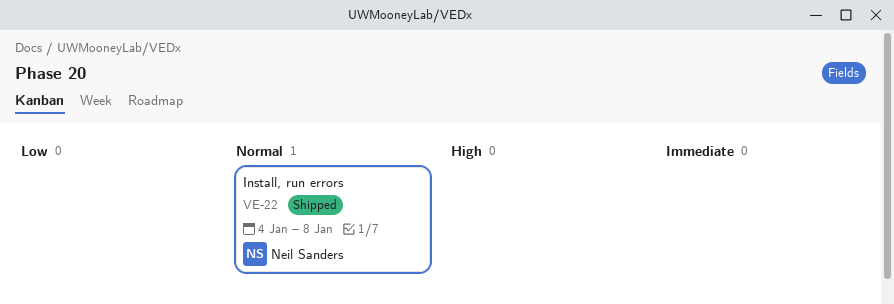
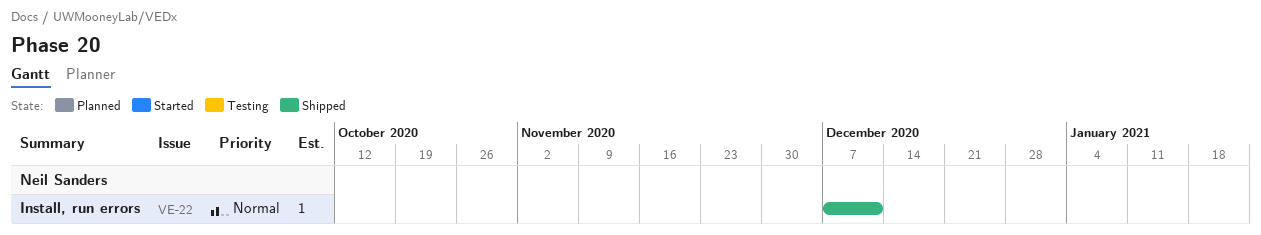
VE-22, start: Jan 4 -> Dec 7
VE-22, due: Jan 8 -> Dec 11

